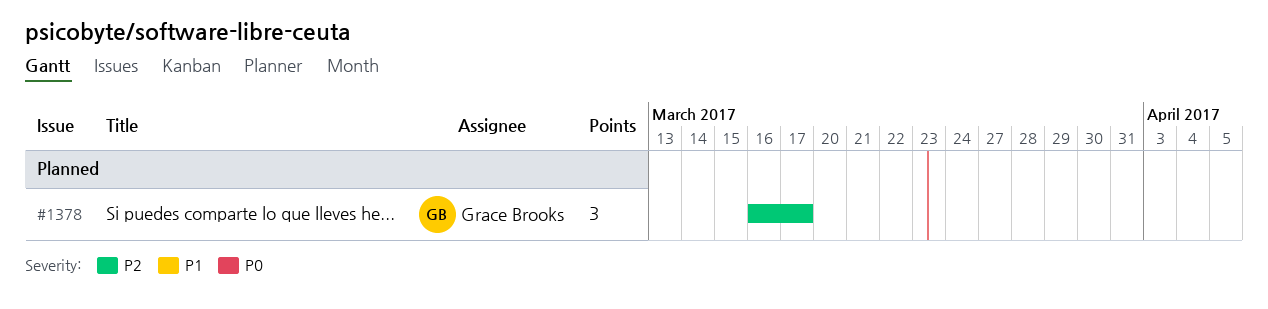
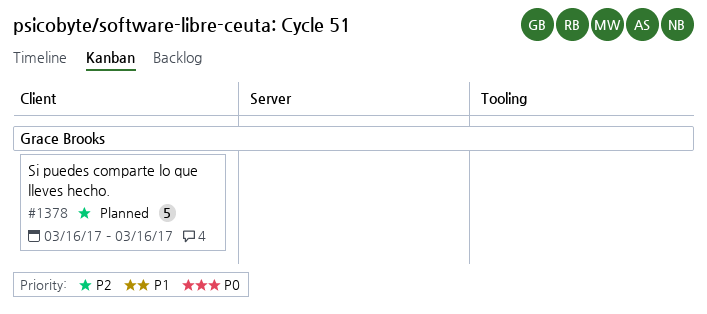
#1378, estimate: 3 -> 5
#1378, due: Mar 17 -> Mar 16

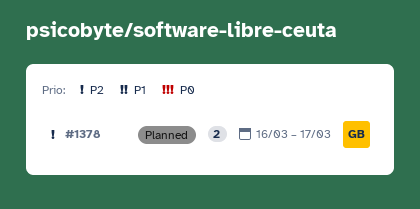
#1378, estimate: 5 -> 2
#1378, due: Mar 16 -> Mar 17

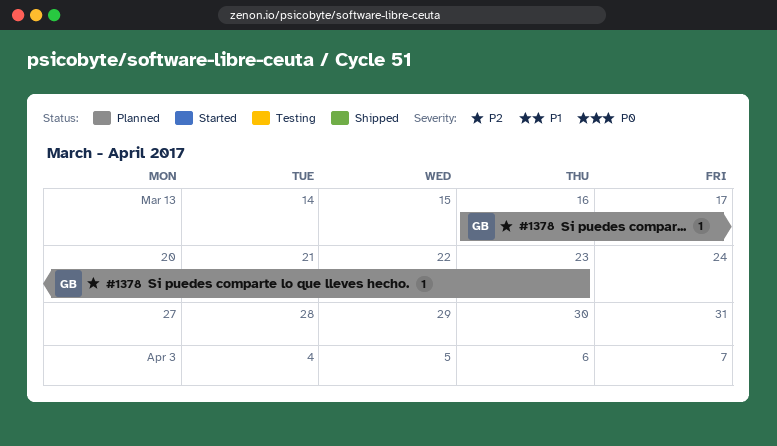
#1378, estimate: 2 -> 1
#1378, due: Mar 17 -> Mar 23

